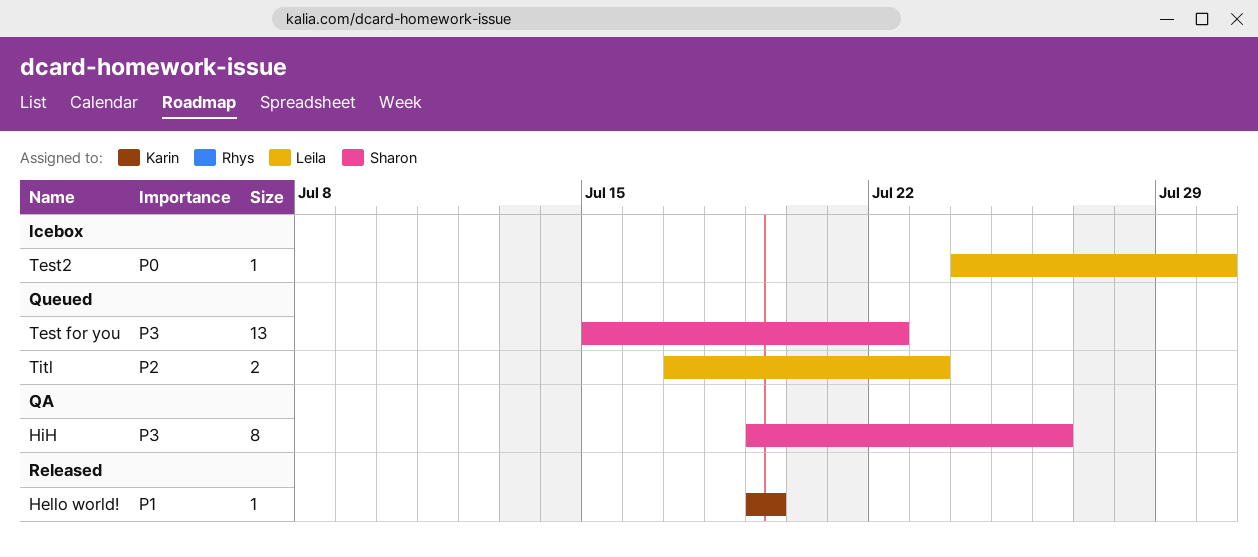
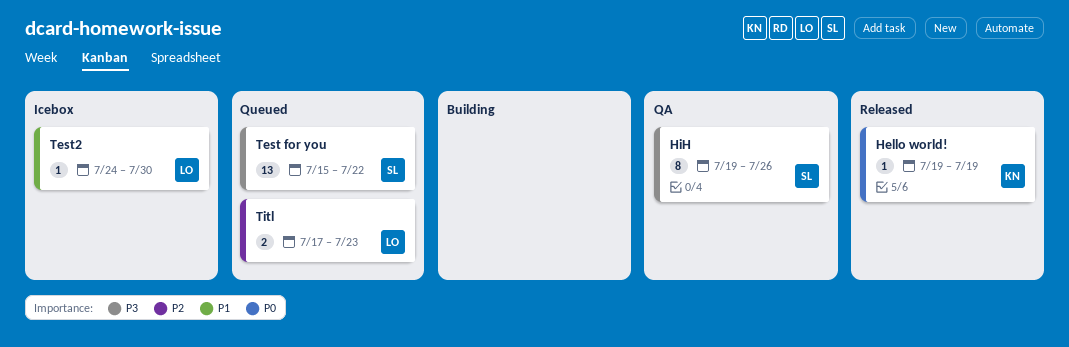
Hello world!, priority: P1 -> P0
Test2, priority: P0 -> P1

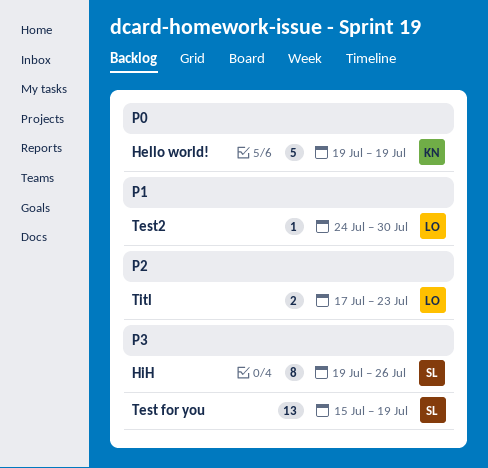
Hello world!, estimate: 1 -> 5
Test for you, due: Jul 22 -> Jul 19

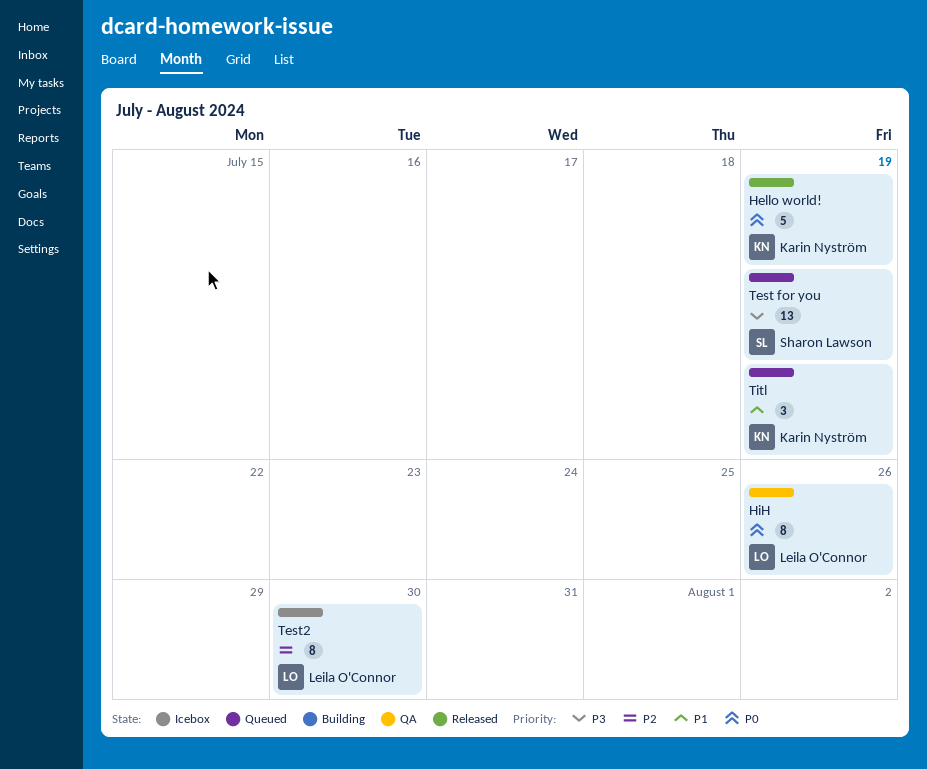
HiH, owner: Sharon Lawson -> Leila O'Connor
HiH, priority: P3 -> P0
Test2, priority: P1 -> P2
Test2, estimate: 1 -> 8
Titl, owner: Leila O'Connor -> Karin Nyström
Titl, priority: P2 -> P1
Titl, estimate: 2 -> 3
Titl, due: Jul 23 -> Jul 19

